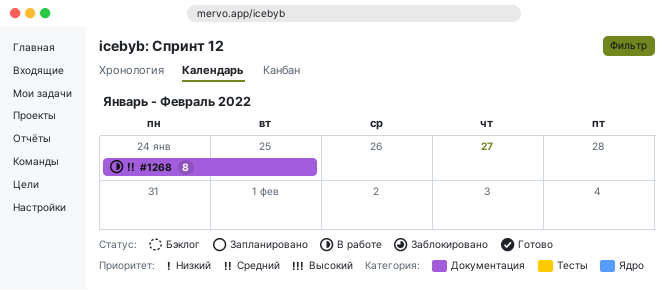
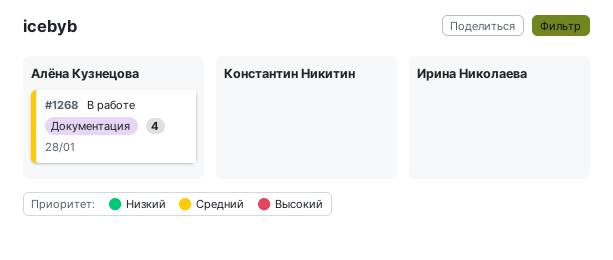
#1268, estimate: 8 -> 4
#1268, due: Jan 25 -> Jan 28

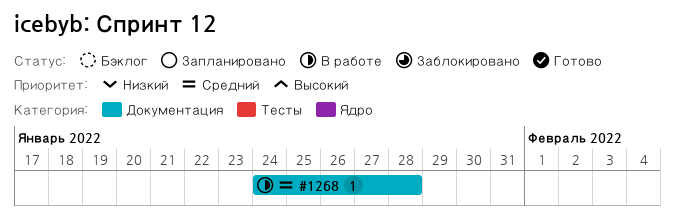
#1268, estimate: 4 -> 1

